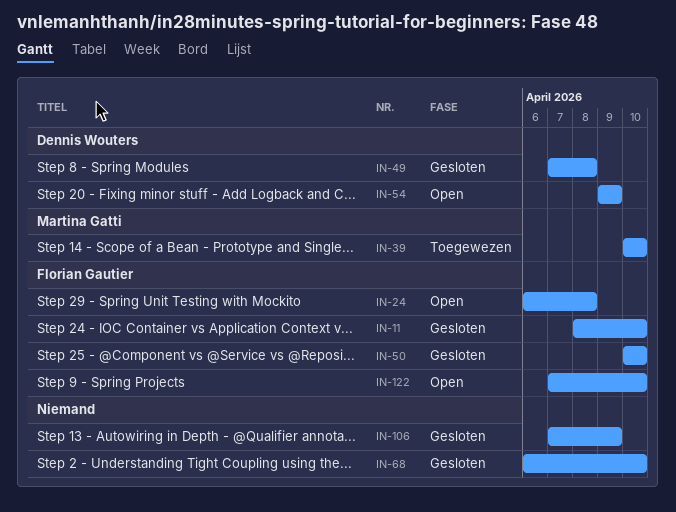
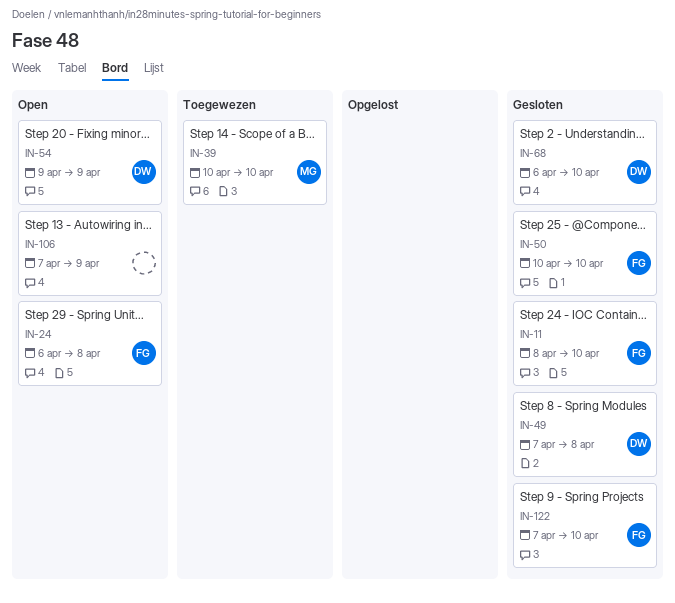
IN-68, owner: none -> Dennis Wouters
IN-106, status: Gesloten -> Open
IN-122, status: Open -> Gesloten

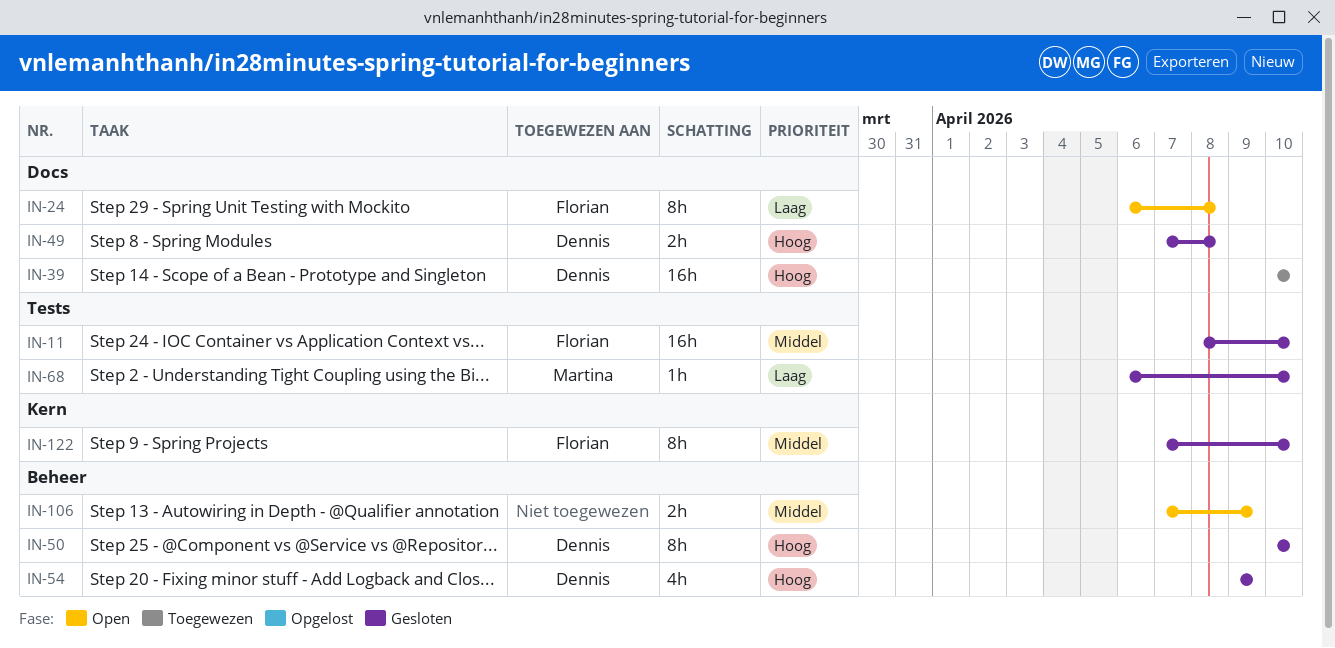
IN-39, owner: Martina -> Dennis
IN-50, owner: Florian -> Dennis
IN-54, status: Open -> Gesloten
IN-68, owner: Dennis -> Martina

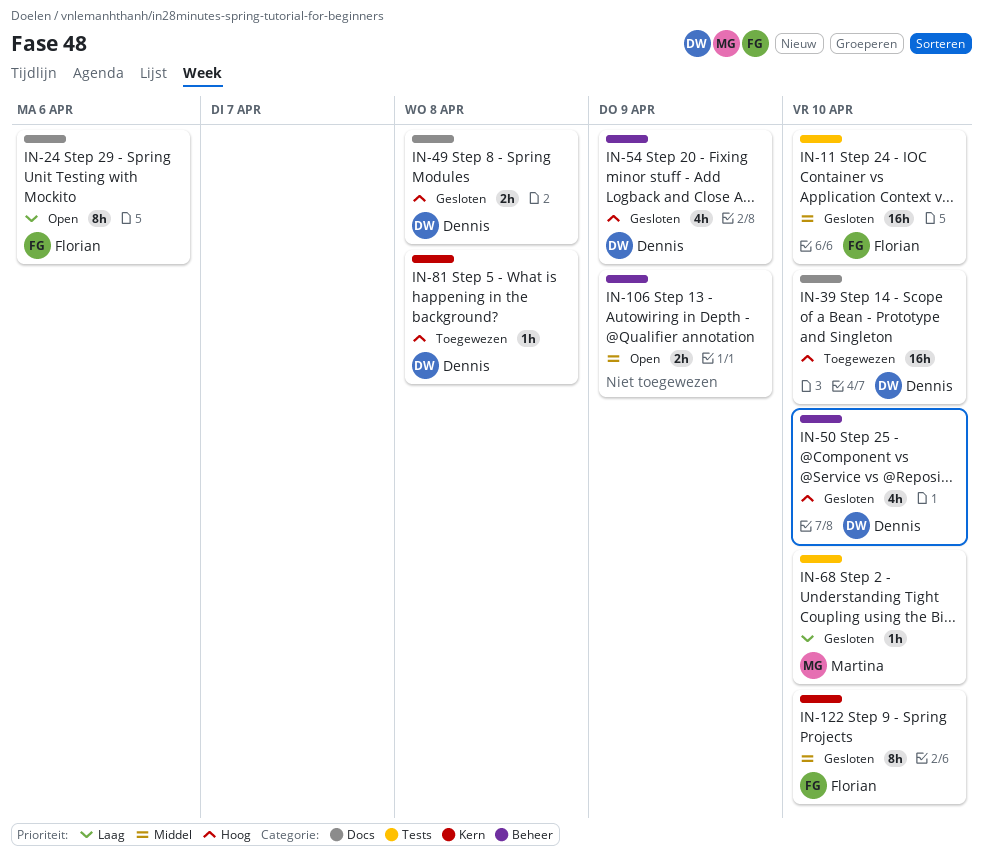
IN-24, due: Apr 8 -> Apr 6
IN-50, estimate: 8h -> 4h
IN-81: none -> present

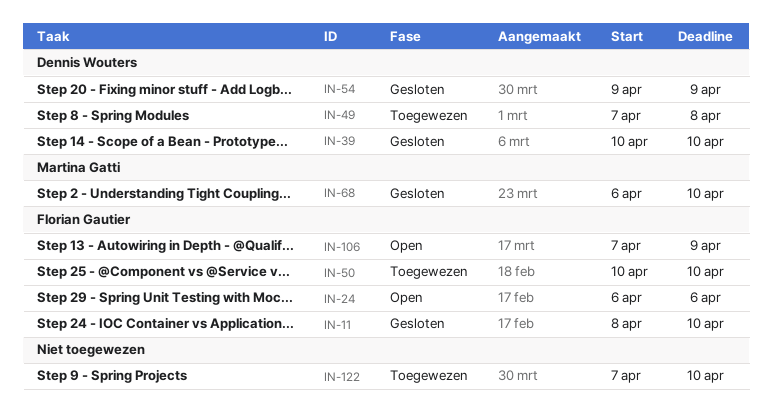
IN-39, status: Toegewezen -> Gesloten
IN-49, status: Gesloten -> Toegewezen
IN-50, status: Gesloten -> Toegewezen
IN-50, owner: Dennis Wouters -> Florian Gautier
IN-81: present -> none
IN-106, owner: none -> Florian Gautier
IN-122, status: Gesloten -> Toegewezen
IN-122, owner: Florian Gautier -> none

